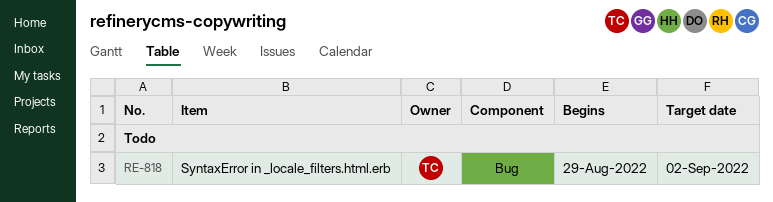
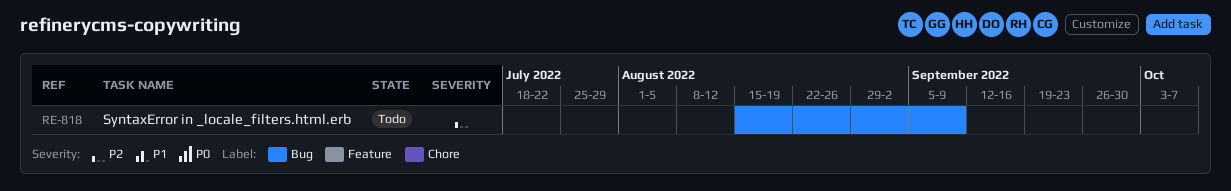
RE-818, start: Aug 29 -> Aug 15
RE-818, due: Sep 2 -> Sep 9

